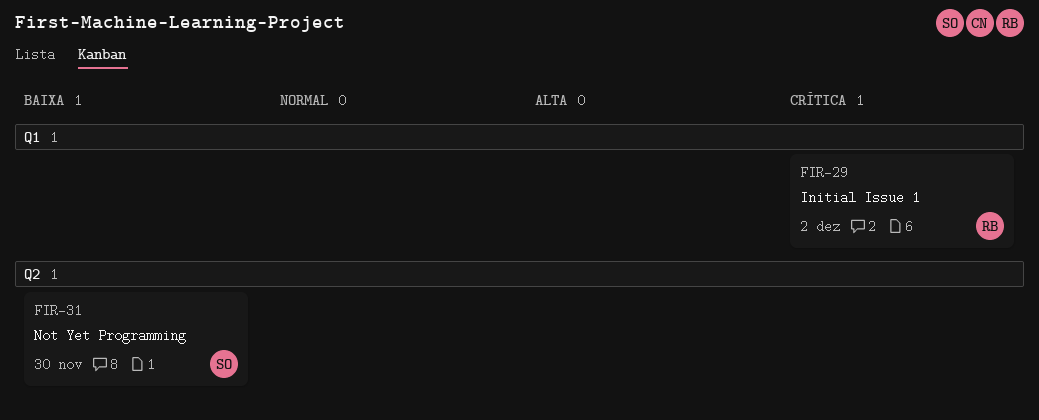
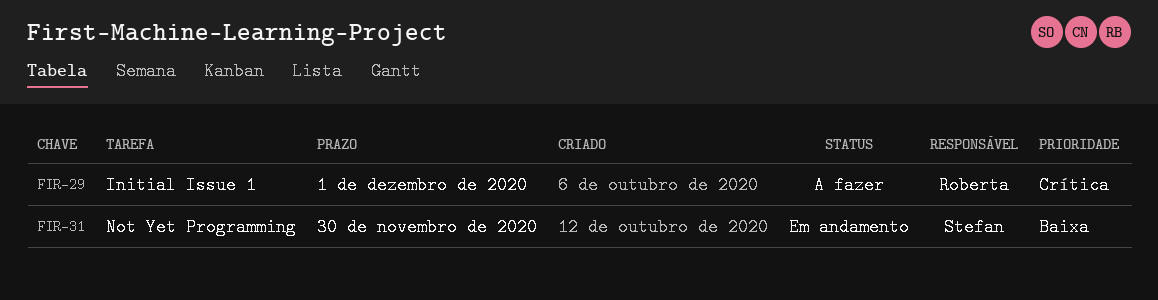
FIR-29, due: Dec 2 -> Dec 1

